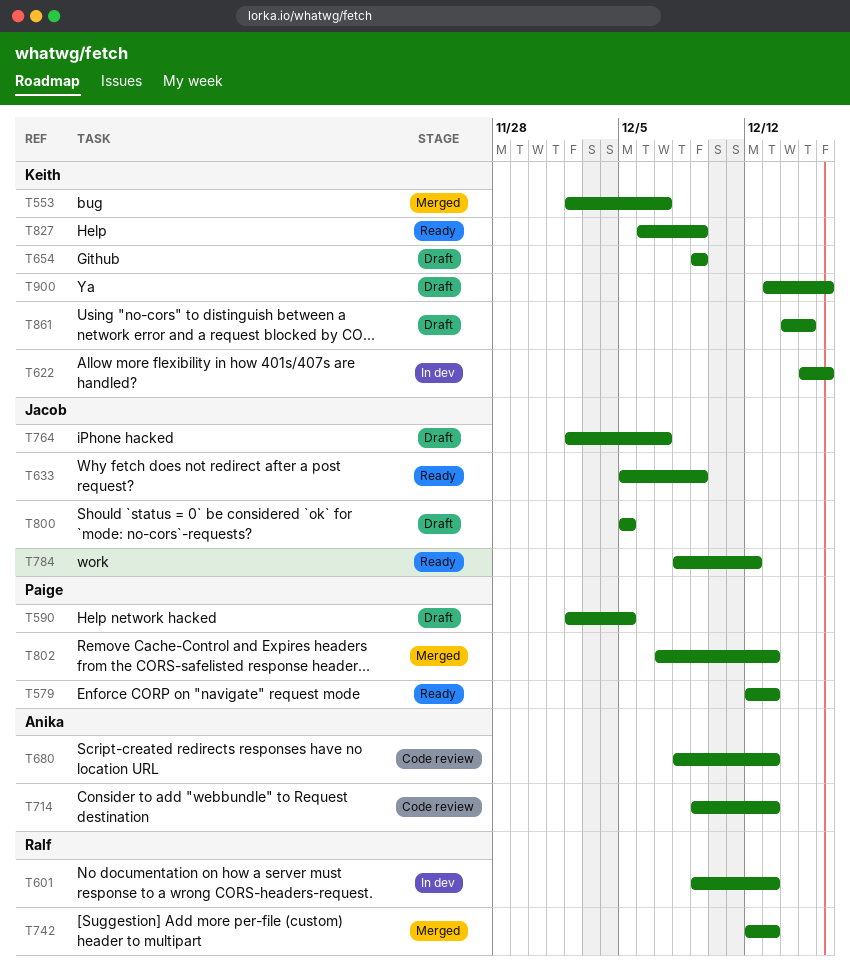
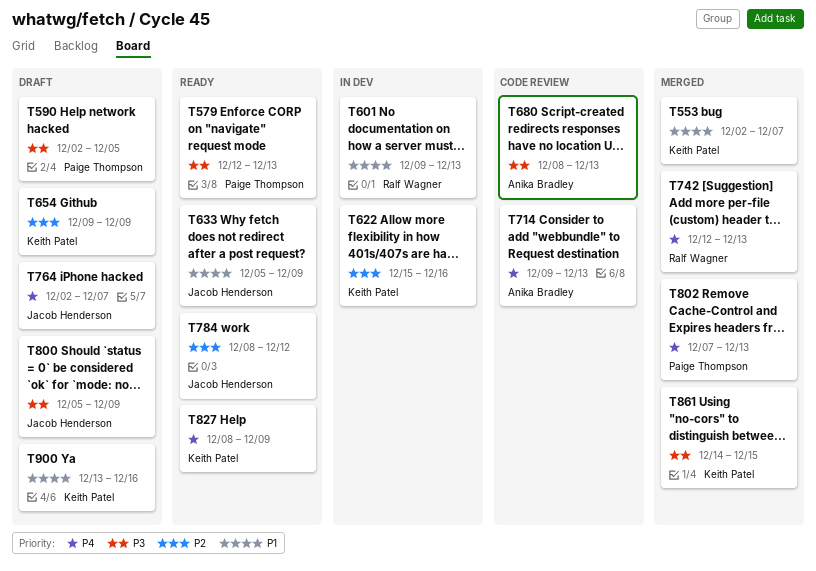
T800, due: Dec 5 -> Dec 9
T827, start: Dec 6 -> Dec 8
T861, status: Draft -> Merged

